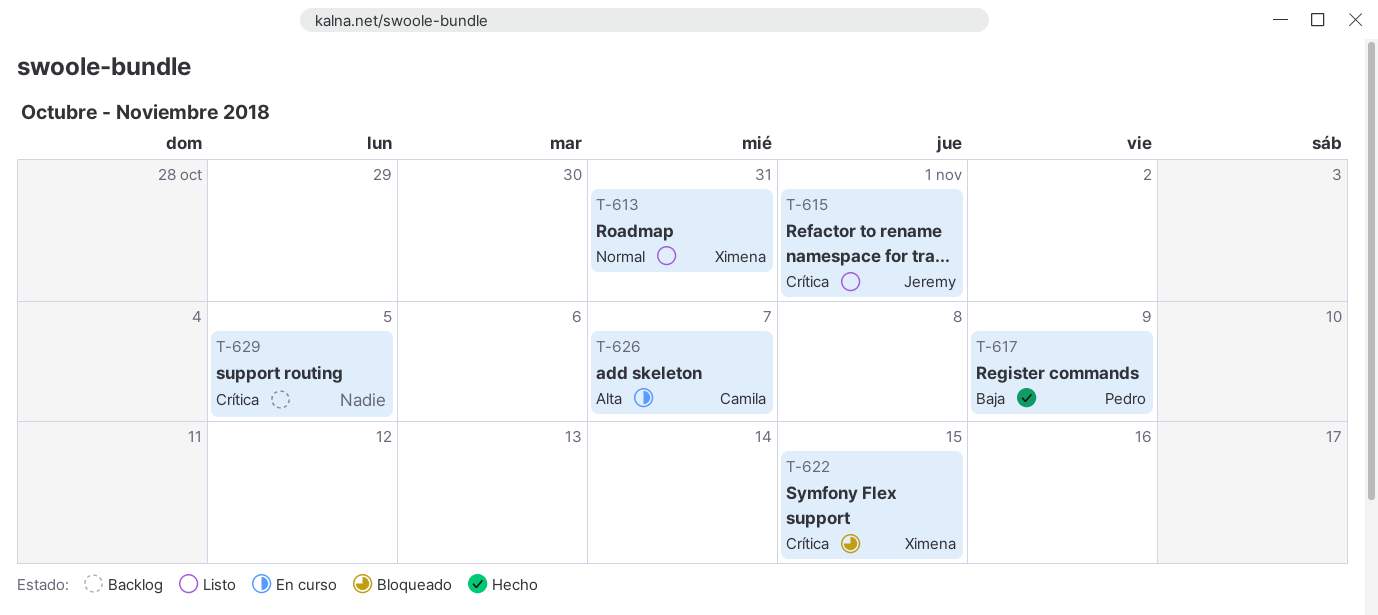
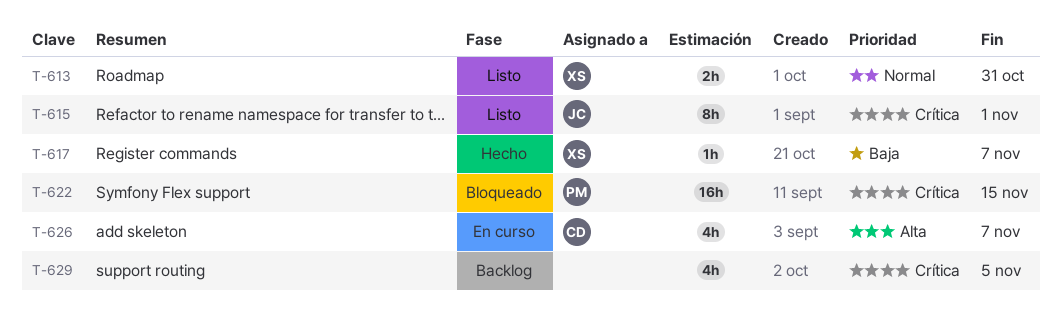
T-617, owner: Pedro -> Ximena
T-617, due: Nov 9 -> Nov 7
T-622, owner: Ximena -> Pedro

